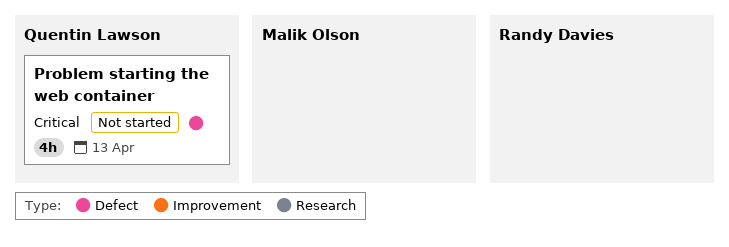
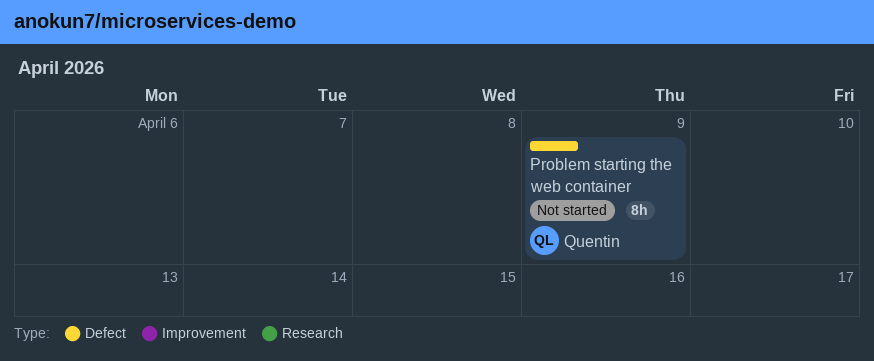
Problem starting the web container, estimate: 4h -> 8h
Problem starting the web container, due: Apr 13 -> Apr 9

